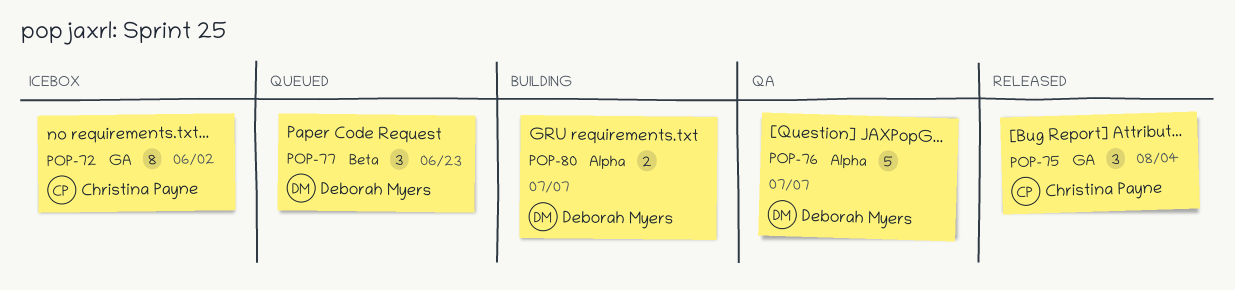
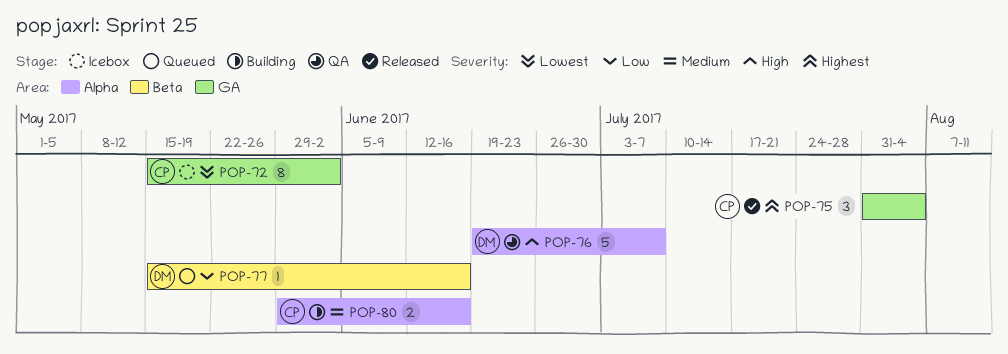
POP-77, estimate: 3 -> 1
POP-77, due: Jun 23 -> Jun 16
POP-80, owner: Deborah Myers -> Christina Payne
POP-80, due: Jul 7 -> Jun 16

